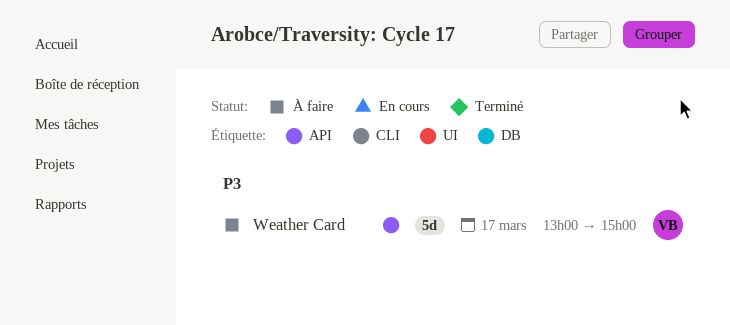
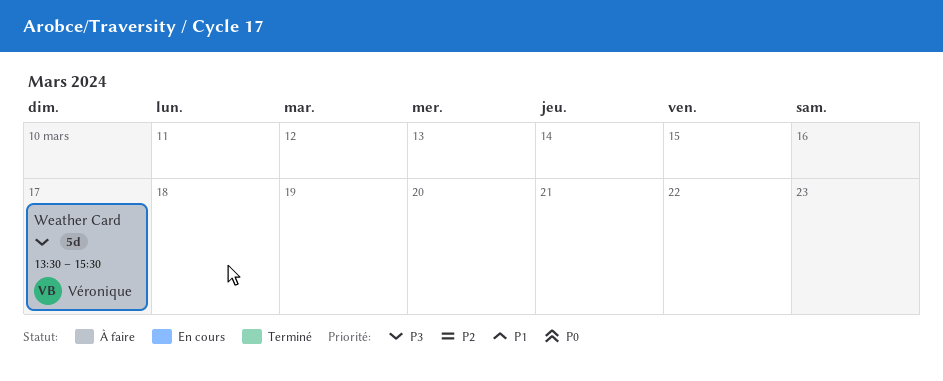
Weather Card, begins: 13:00 -> 13:30
Weather Card, ends: 15:00 -> 15:30

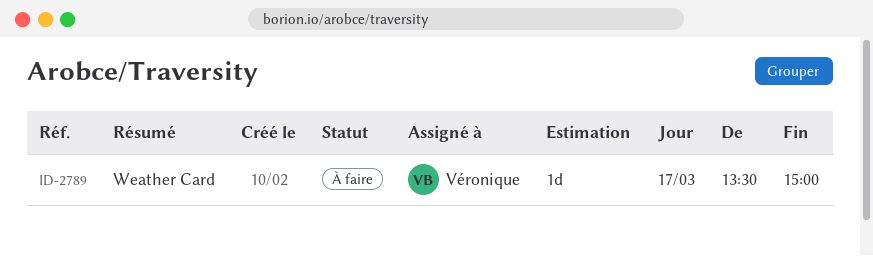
Weather Card, estimate: 5d -> 1d
Weather Card, ends: 15:30 -> 15:00

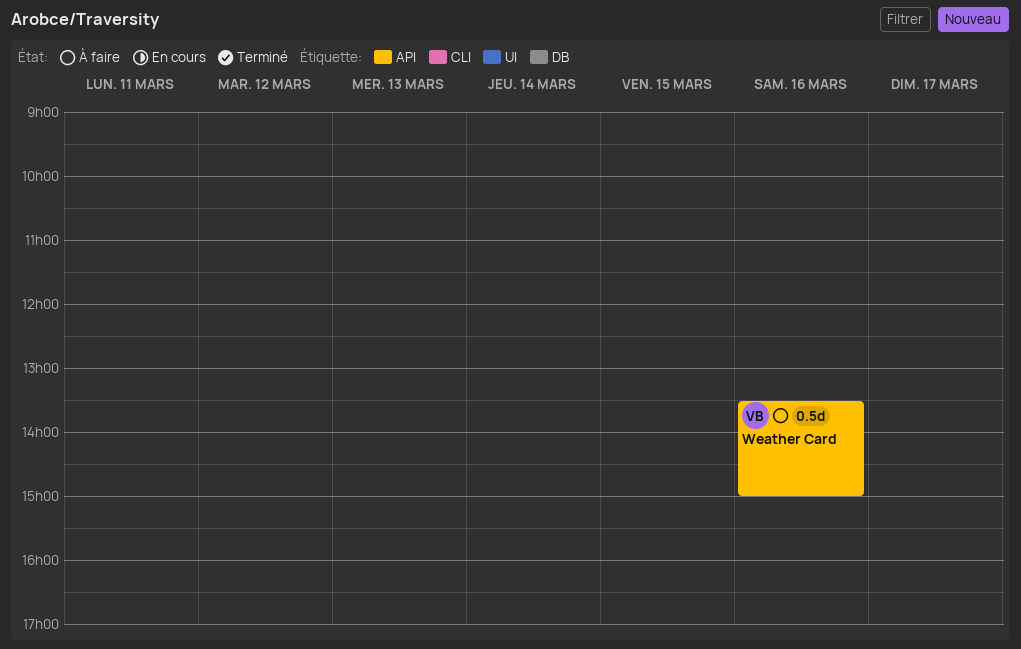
Weather Card, estimate: 1d -> 0.5d
Weather Card, day: Mar 17 -> Mar 16

